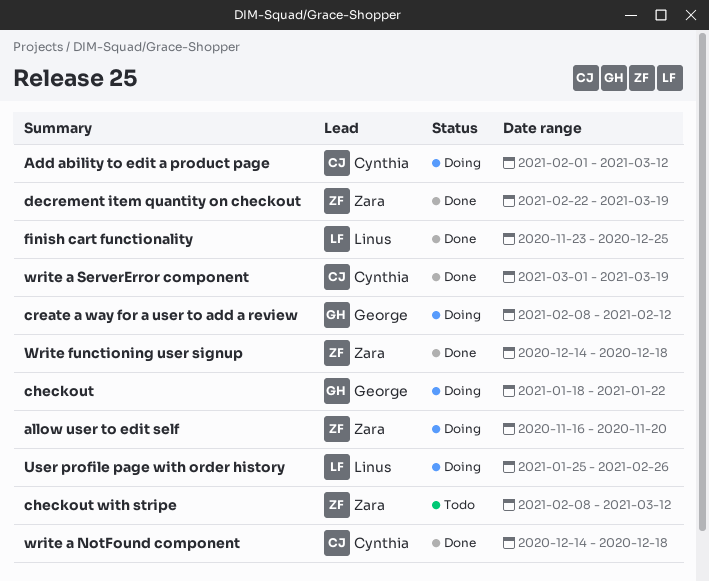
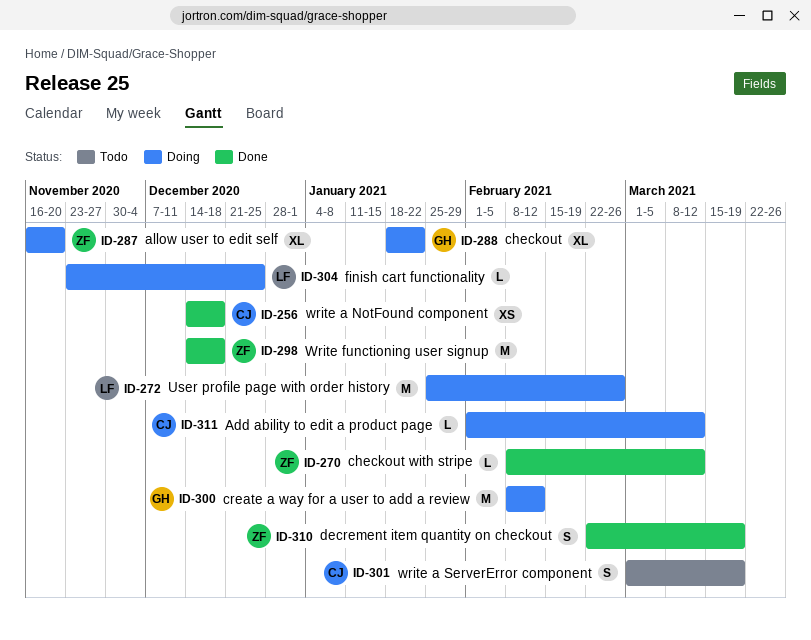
checkout with stripe, status: Todo -> Done
finish cart functionality, status: Done -> Doing
write a ServerError component, status: Done -> Todo

